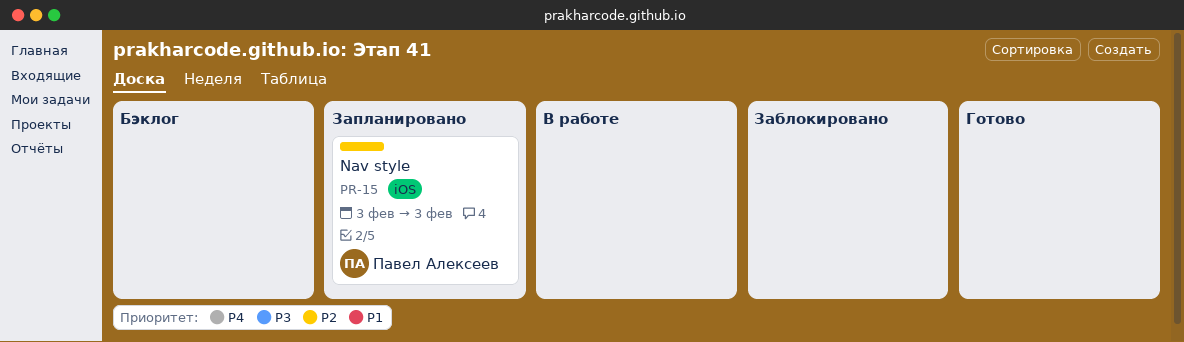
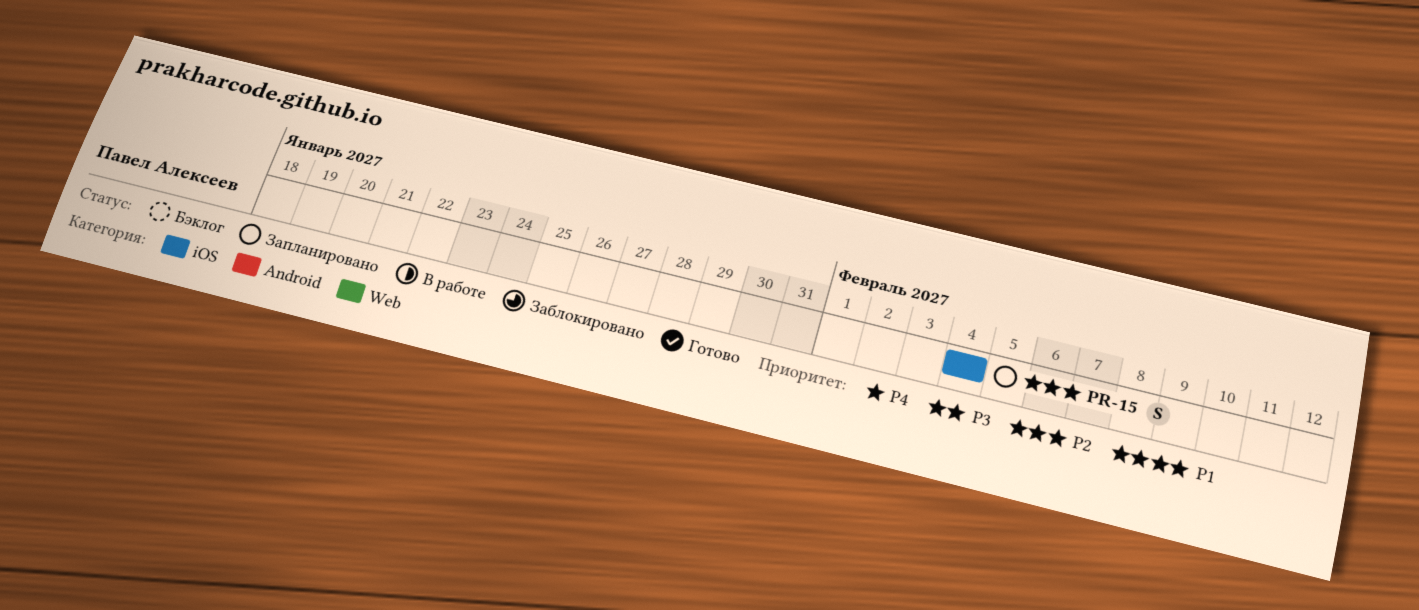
PR-15, start: Feb 3 -> Feb 4
PR-15, due: Feb 3 -> Feb 4

